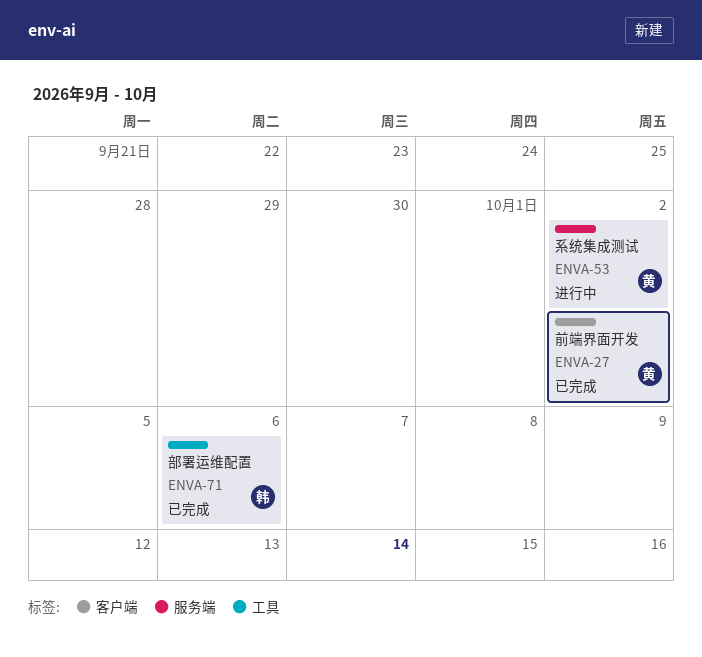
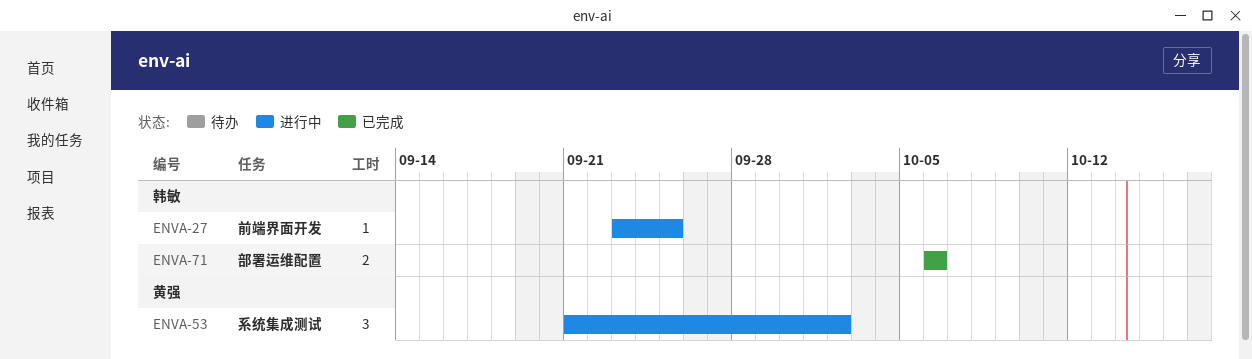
ENVA-27, status: 已完成 -> 进行中
ENVA-27, owner: 黄强 -> 韩敏
ENVA-27, due: Oct 2 -> Sep 25

